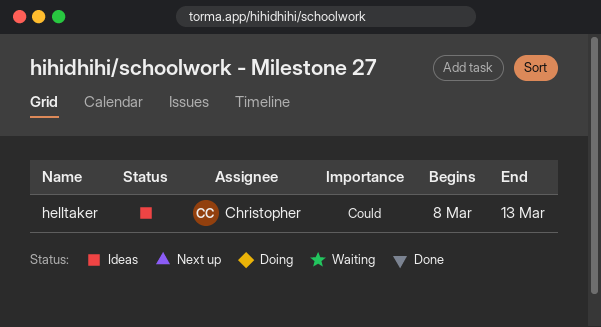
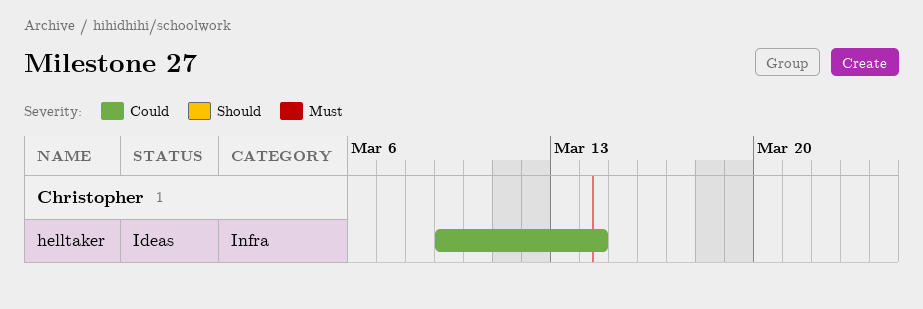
helltaker, start: Mar 8 -> Mar 9
helltaker, due: Mar 13 -> Mar 14

